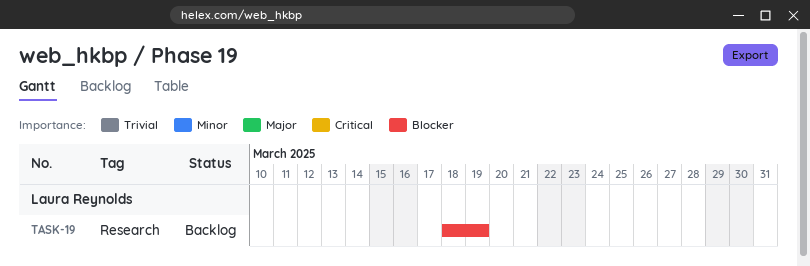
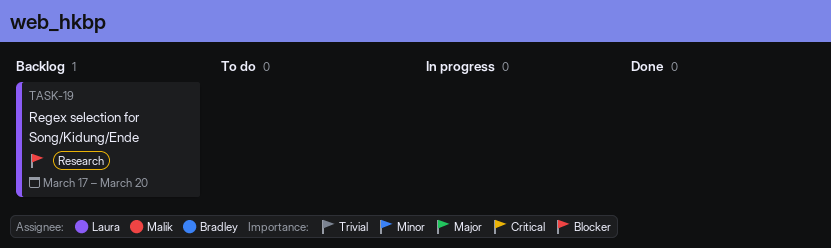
TASK-19, start: Mar 18 -> Mar 17
TASK-19, due: Mar 19 -> Mar 20

